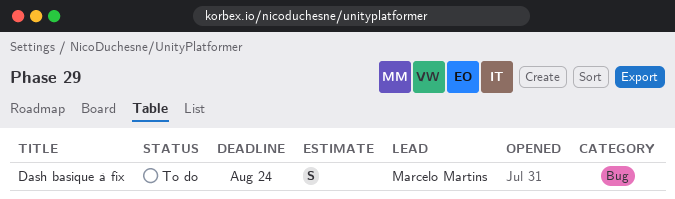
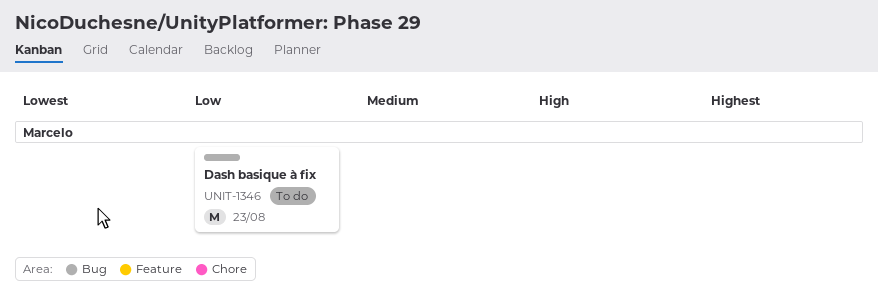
Dash basique à fix, estimate: S -> M
Dash basique à fix, due: Aug 24 -> Aug 23

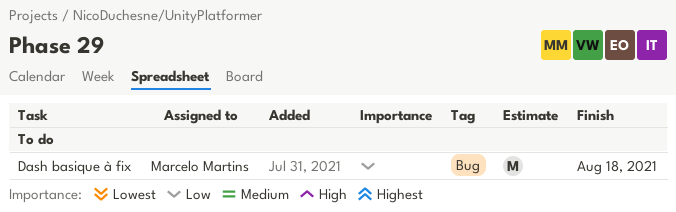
Dash basique à fix, due: Aug 23 -> Aug 18

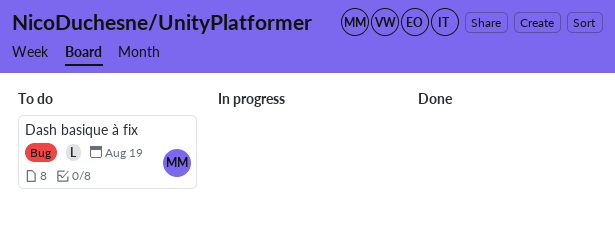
Dash basique à fix, estimate: M -> L
Dash basique à fix, due: Aug 18 -> Aug 19

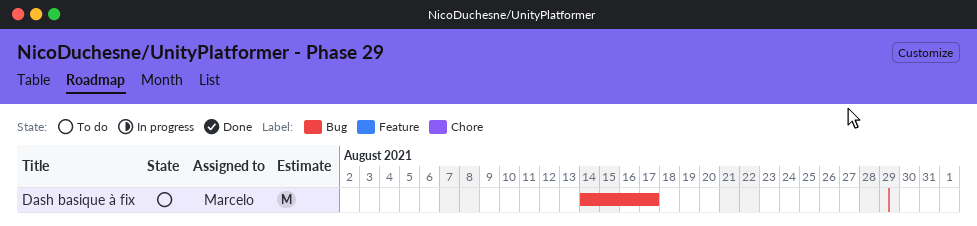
Dash basique à fix, estimate: L -> M
Dash basique à fix, due: Aug 19 -> Aug 17

